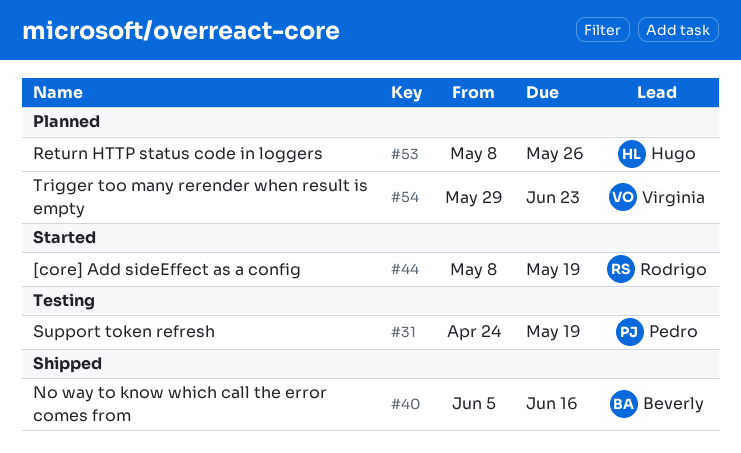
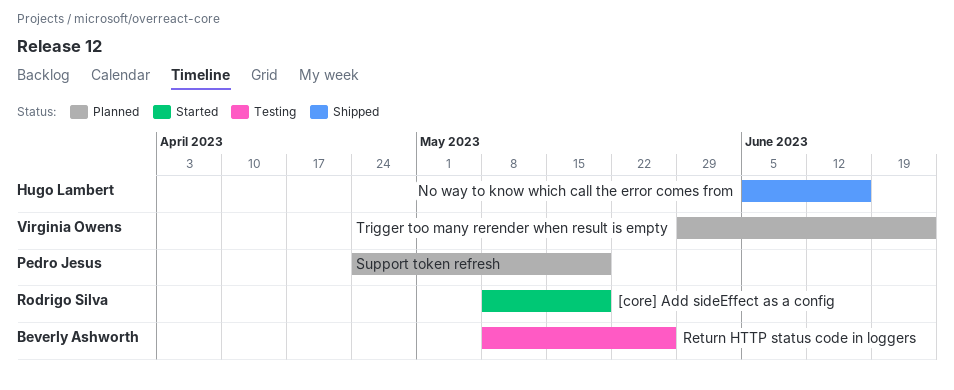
No way to know which call the error comes from, owner: Beverly Ashworth -> Hugo Lambert
Return HTTP status code in loggers, status: Planned -> Testing
Return HTTP status code in loggers, owner: Hugo Lambert -> Beverly Ashworth
Support token refresh, status: Testing -> Planned

